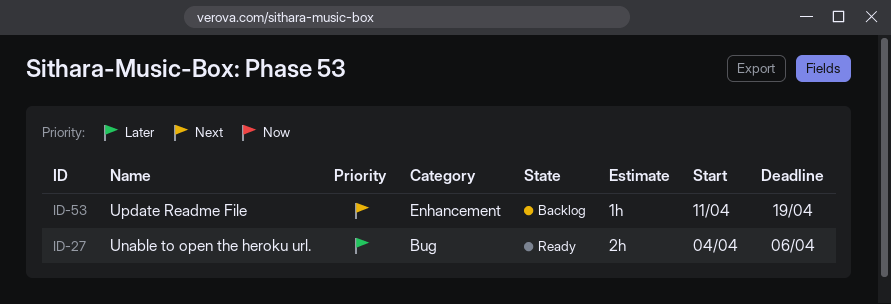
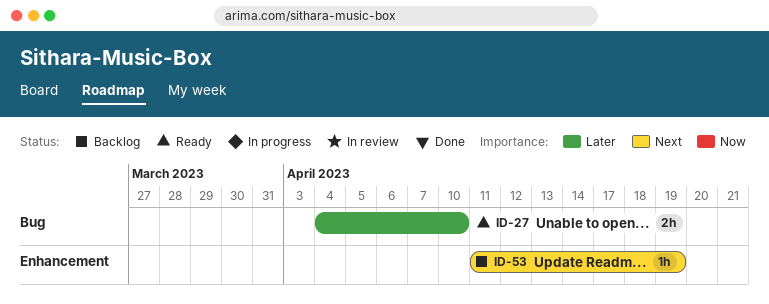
ID-27, due: Apr 6 -> Apr 10

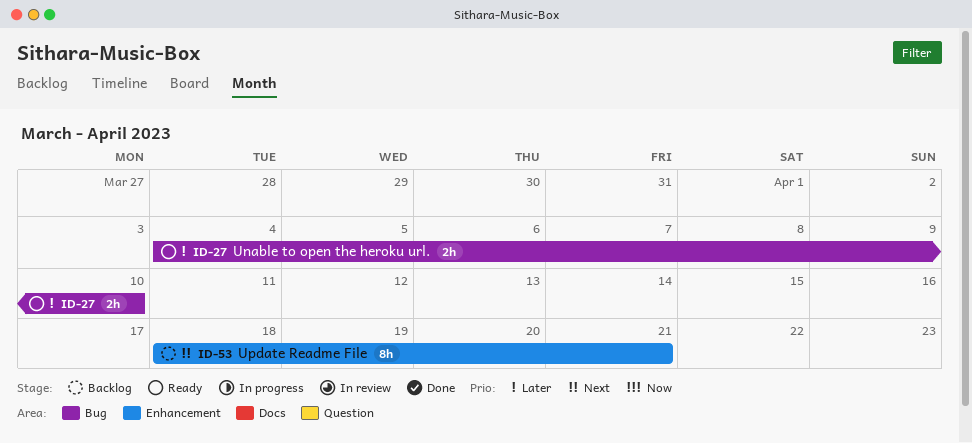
ID-53, estimate: 1h -> 8h
ID-53, start: Apr 11 -> Apr 18
ID-53, due: Apr 19 -> Apr 21

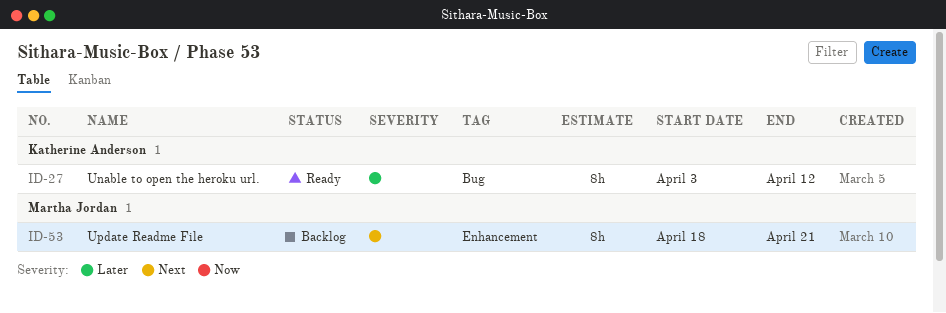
ID-27, estimate: 2h -> 8h
ID-27, start: Apr 4 -> Apr 3
ID-27, due: Apr 10 -> Apr 12

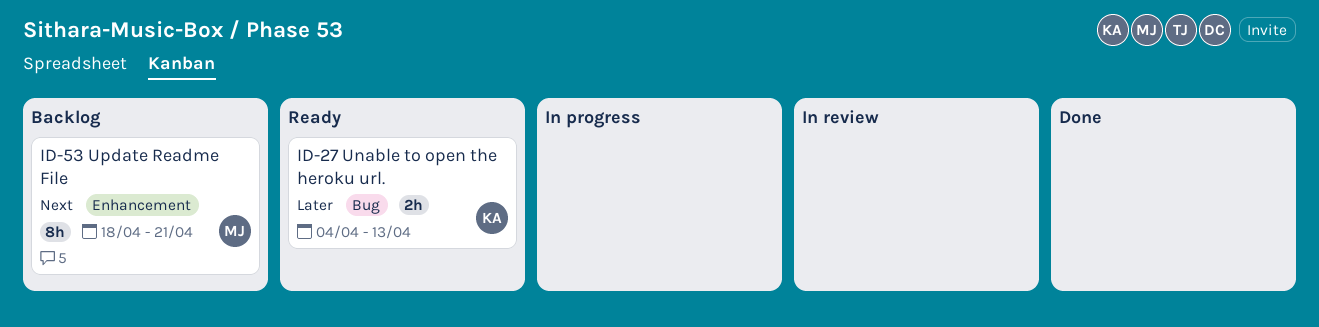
ID-27, estimate: 8h -> 2h
ID-27, start: Apr 3 -> Apr 4
ID-27, due: Apr 12 -> Apr 13

